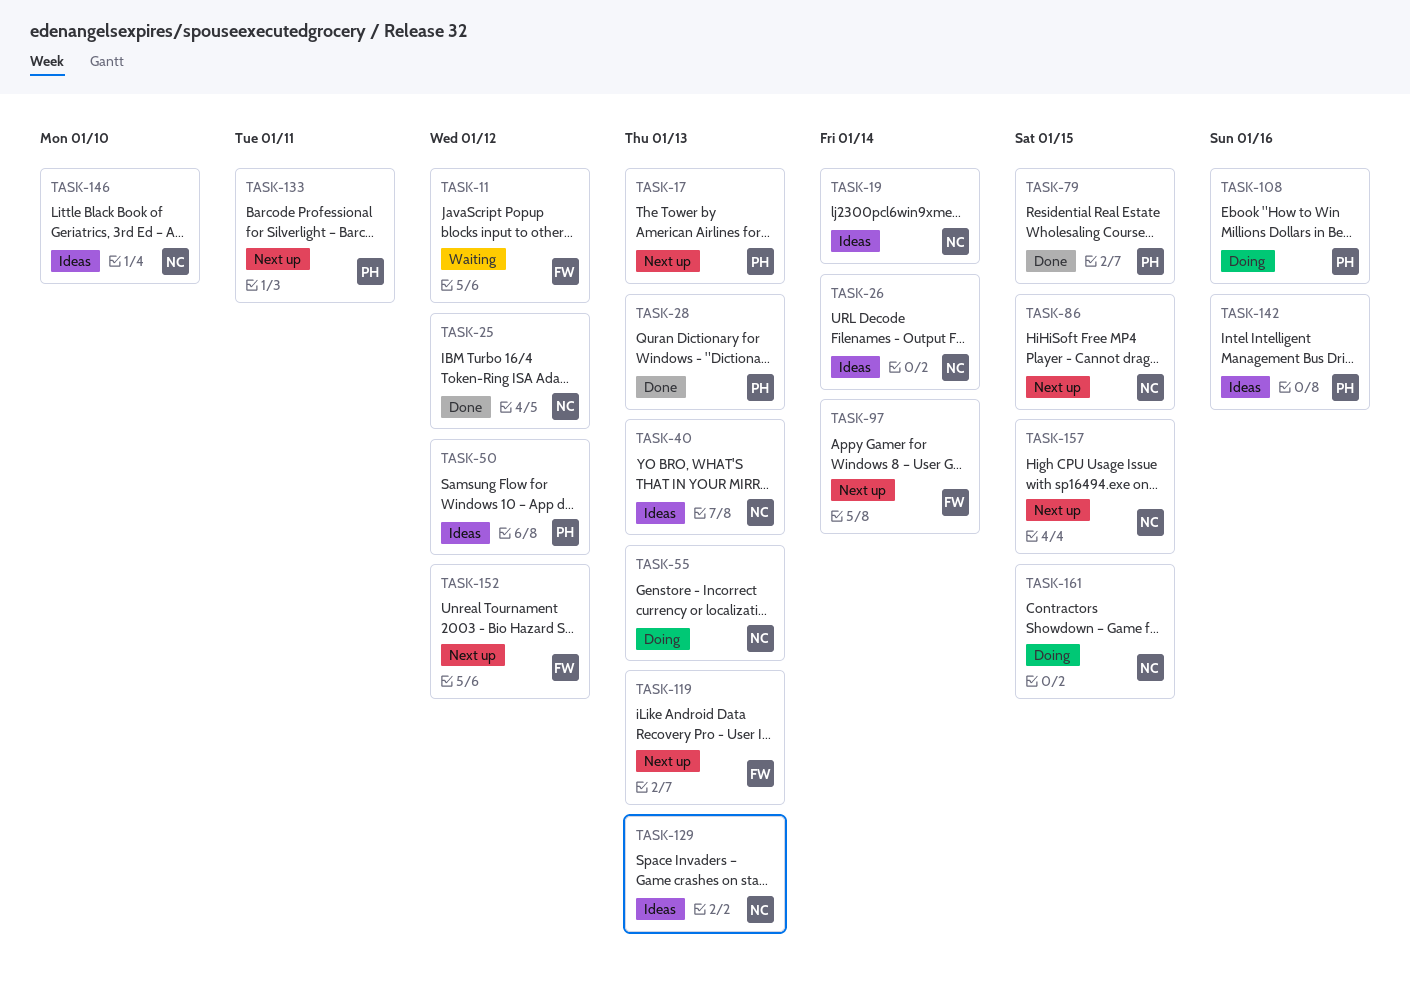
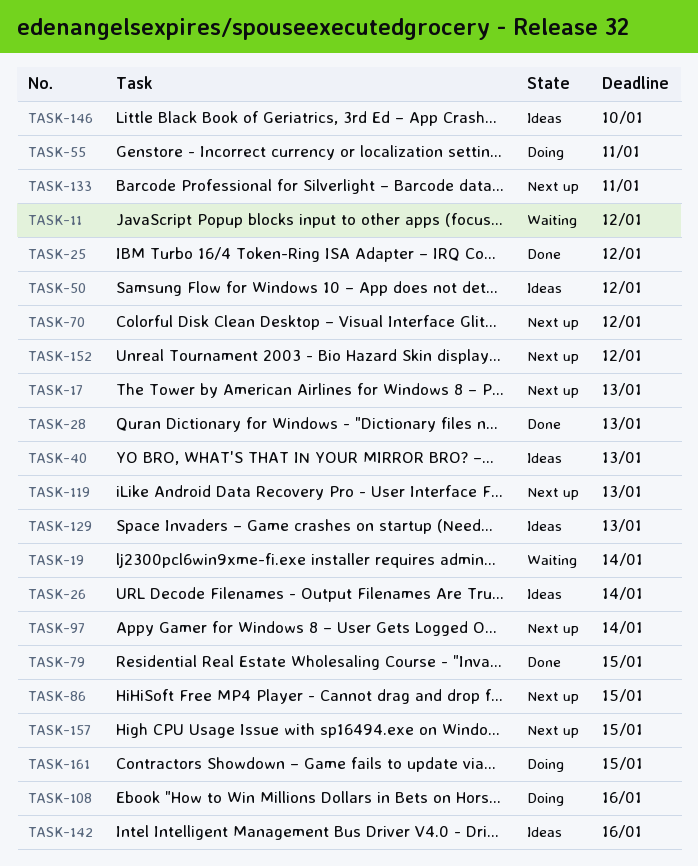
TASK-19, status: Ideas -> Waiting
TASK-55, due: Jan 13 -> Jan 11
TASK-70: none -> present

